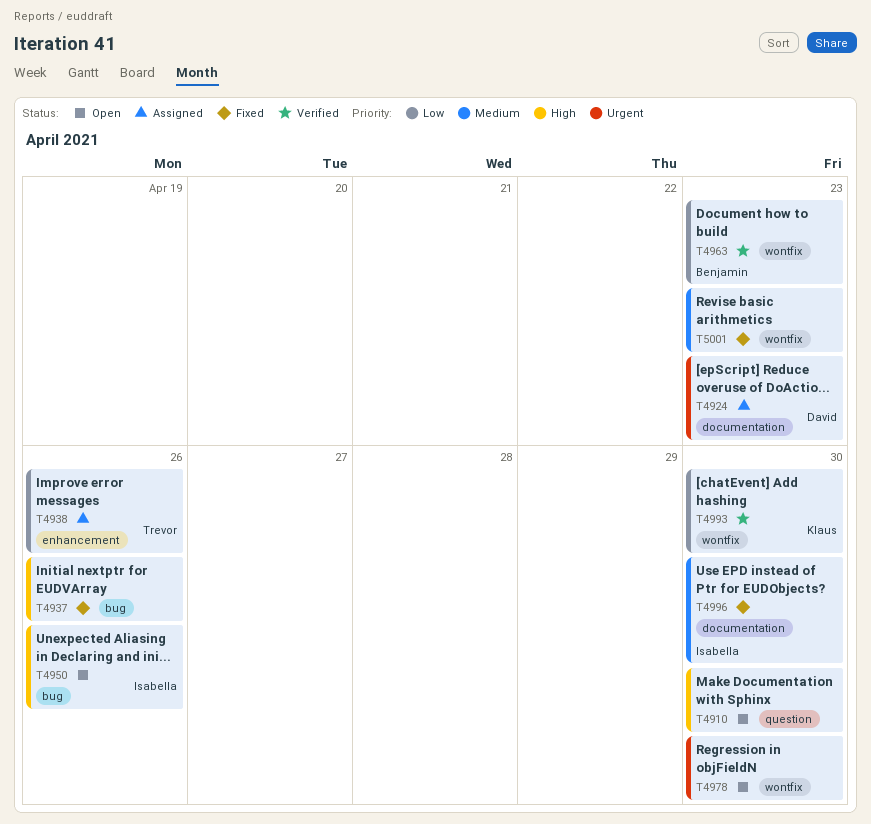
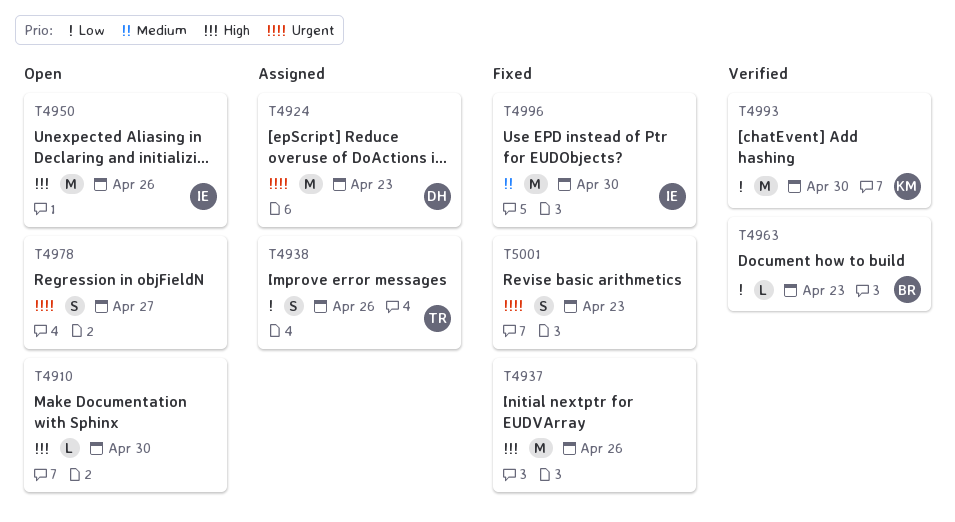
T4978, due: Apr 30 -> Apr 27
T5001, priority: Medium -> Urgent

